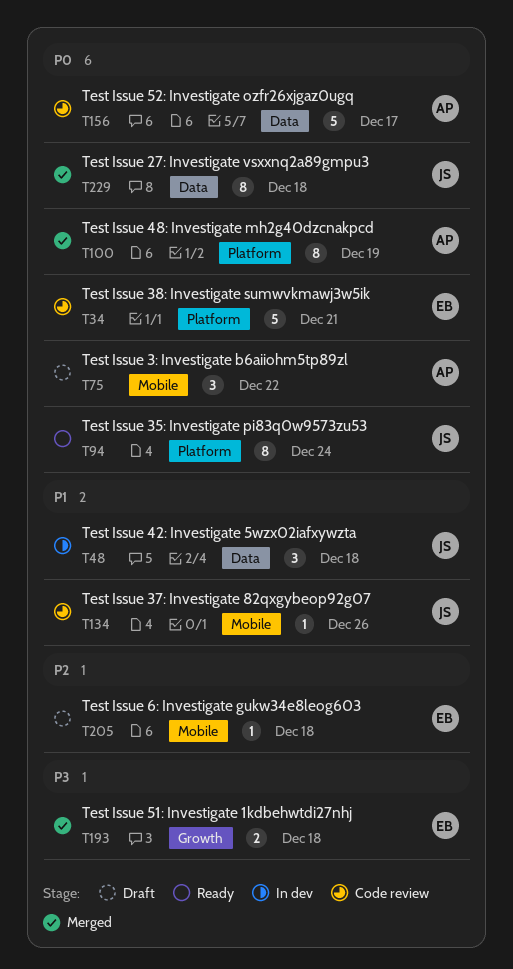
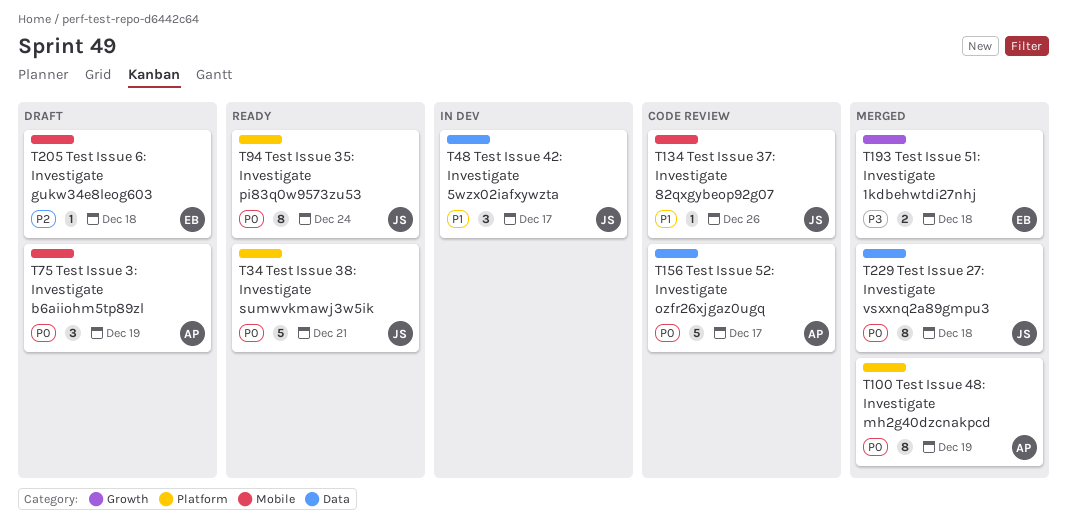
T34, status: Code review -> Ready
T34, owner: EB -> JS
T48, due: Dec 18 -> Dec 17
T75, due: Dec 22 -> Dec 19

